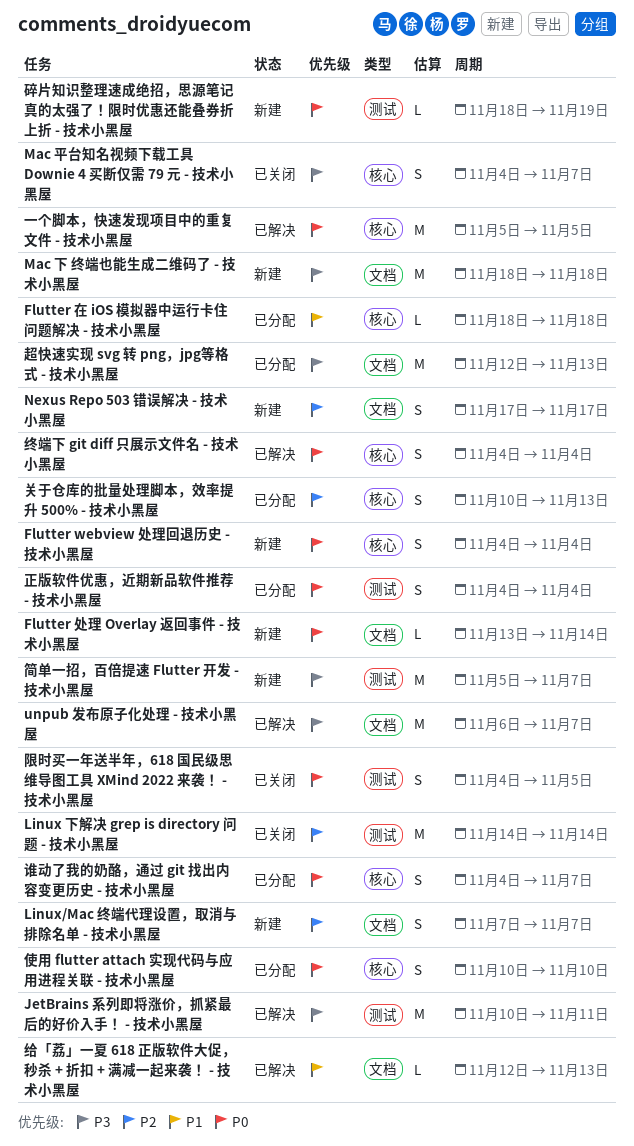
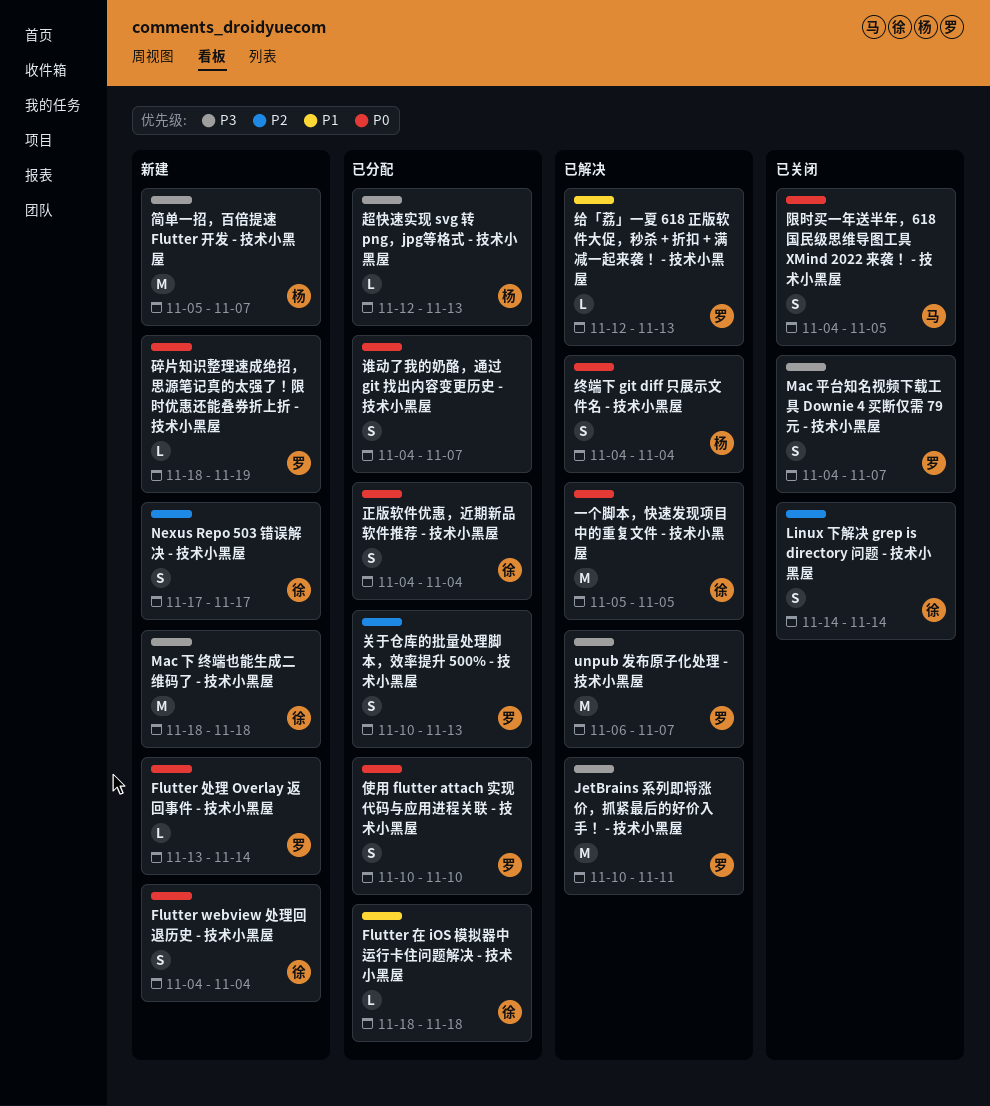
Linux 下解决 grep is directory 问题 - 技术小黑屋, estimate: M -> S
Linux/Mac 终端代理设置，取消与排除名单 - 技术小黑屋: present -> none
超快速实现 svg 转 png，jpg等格式 - 技术小黑屋, estimate: M -> L

